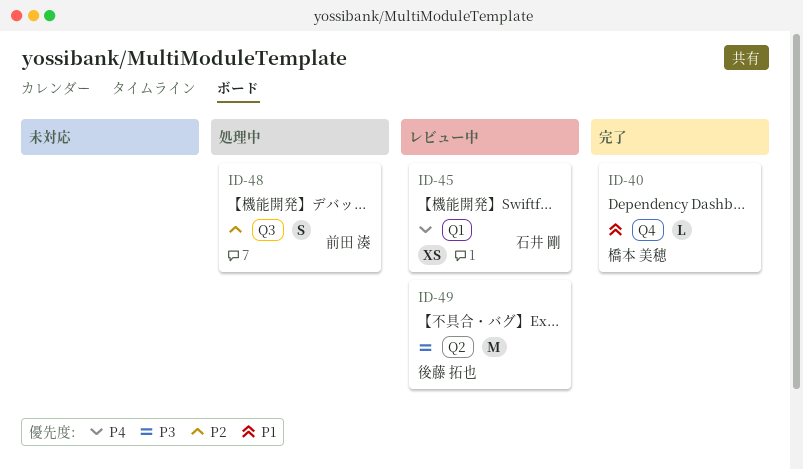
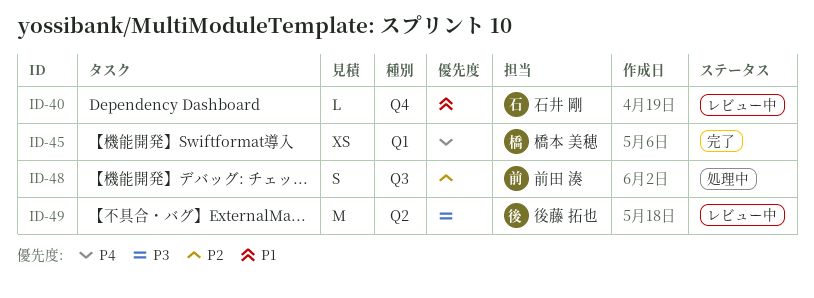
ID-40, status: 完了 -> レビュー中
ID-40, owner: 橋本 美穂 -> 石井 剛
ID-45, status: レビュー中 -> 完了
ID-45, owner: 石井 剛 -> 橋本 美穂

